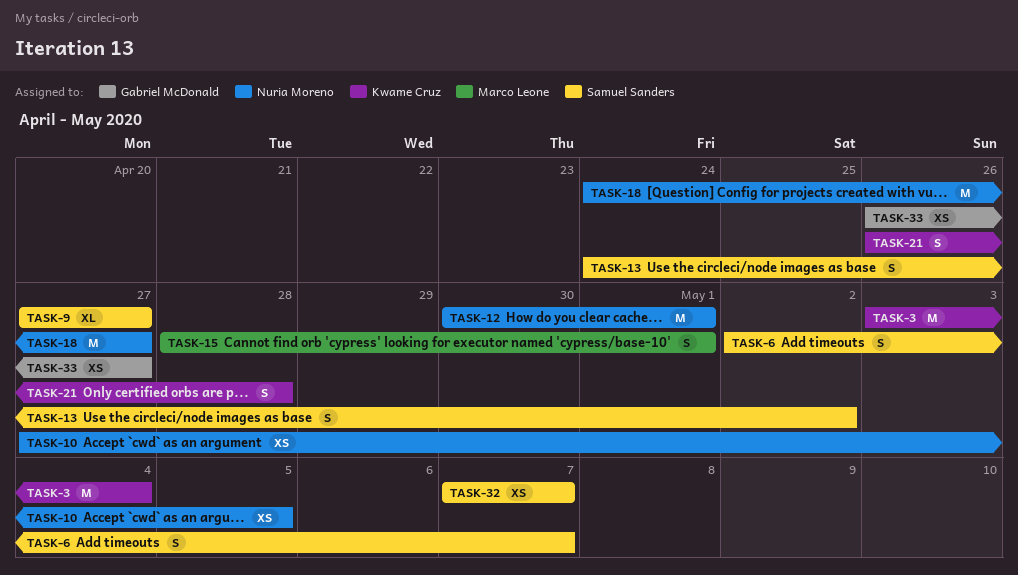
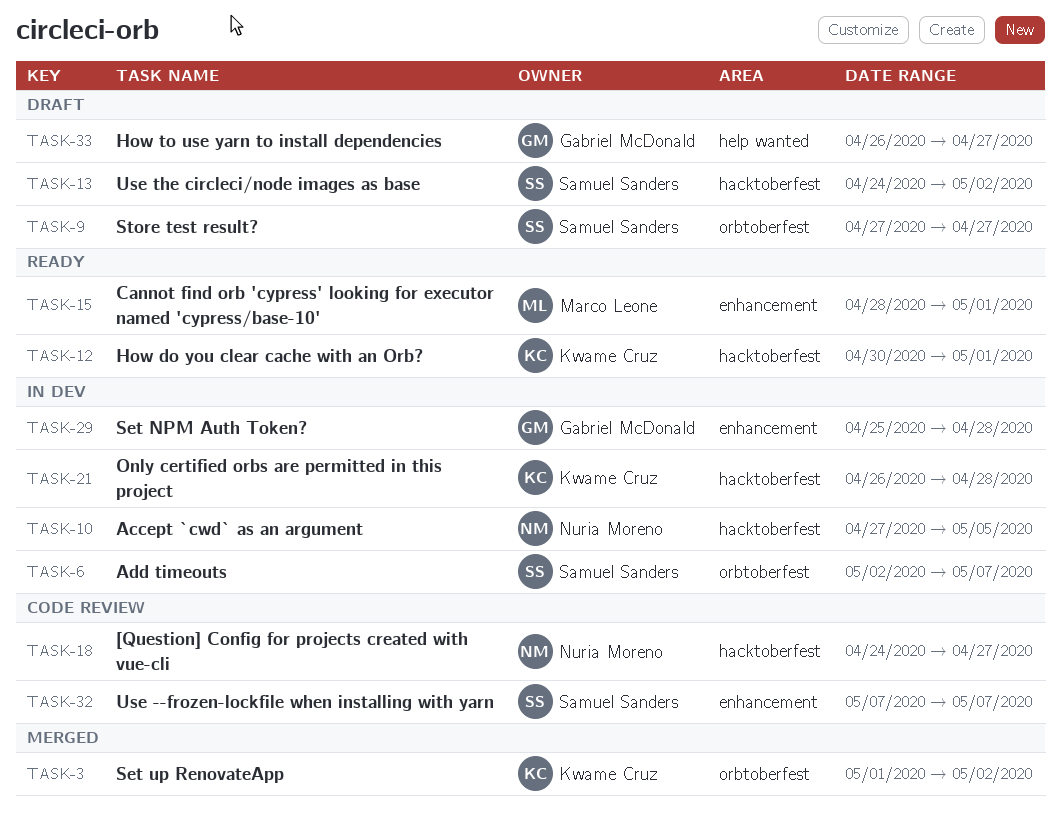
TASK-3, start: May 3 -> May 1
TASK-3, due: May 4 -> May 2
TASK-12, owner: Nuria Moreno -> Kwame Cruz
TASK-29: none -> present

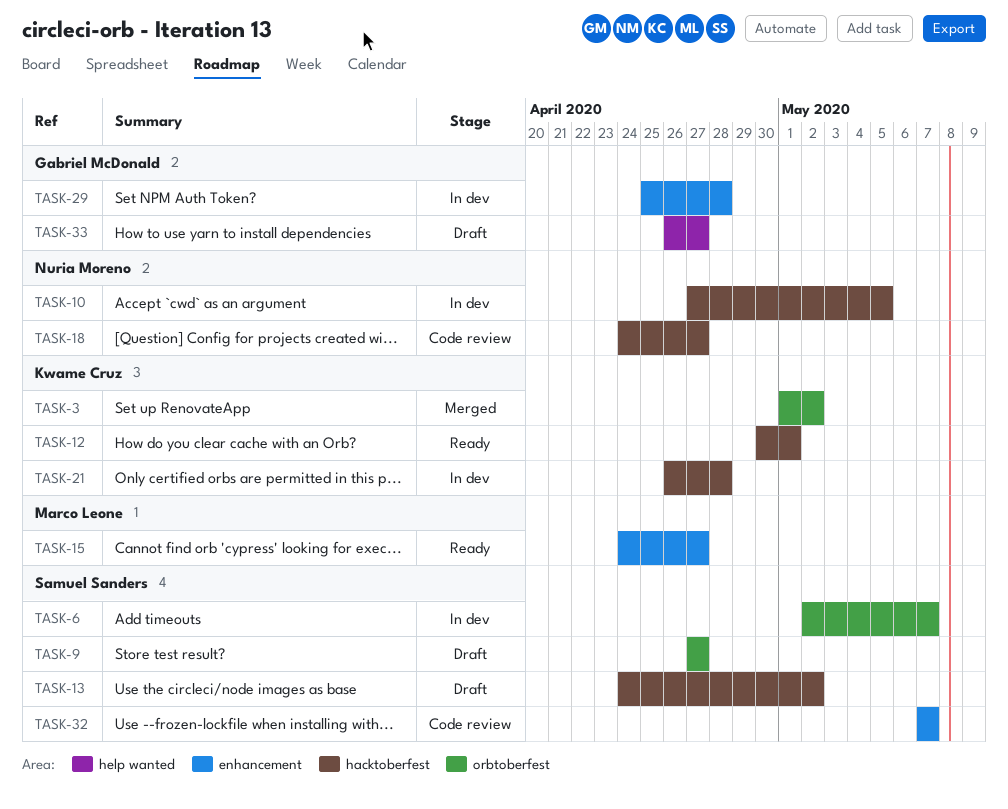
TASK-15, start: Apr 28 -> Apr 24
TASK-15, due: May 1 -> Apr 27

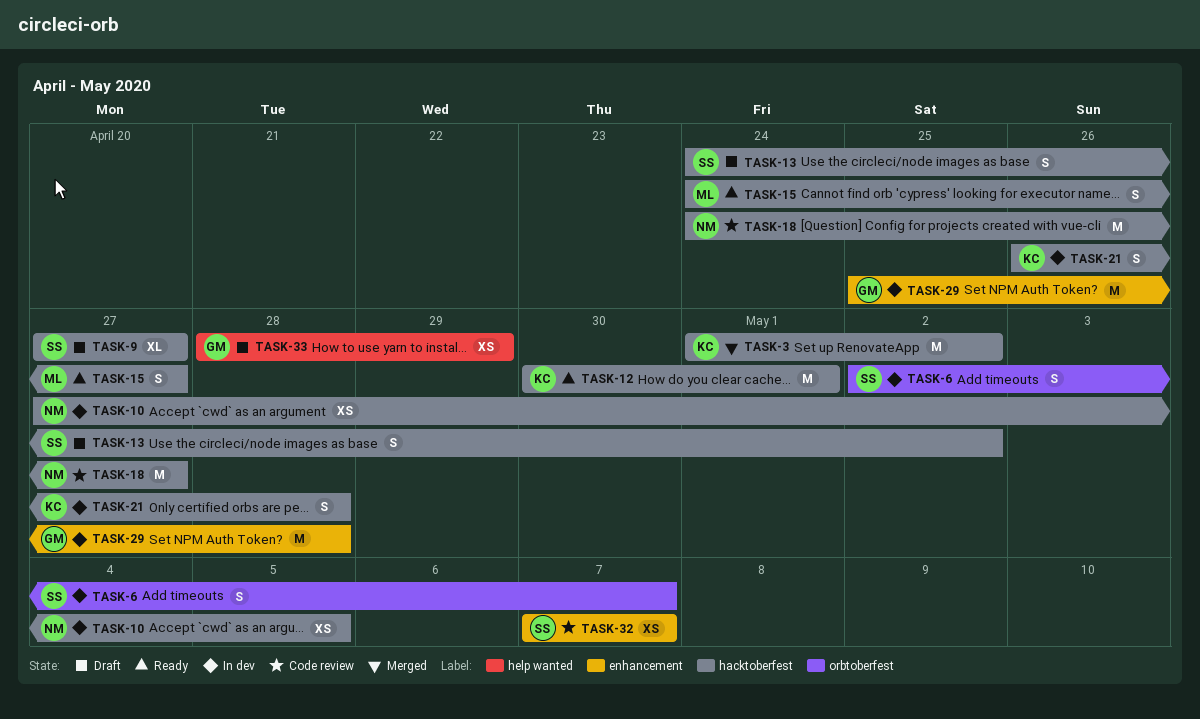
TASK-3, label: orbtoberfest -> hacktoberfest
TASK-9, label: orbtoberfest -> hacktoberfest
TASK-15, label: enhancement -> hacktoberfest
TASK-33, start: Apr 26 -> Apr 28
TASK-33, due: Apr 27 -> Apr 29

